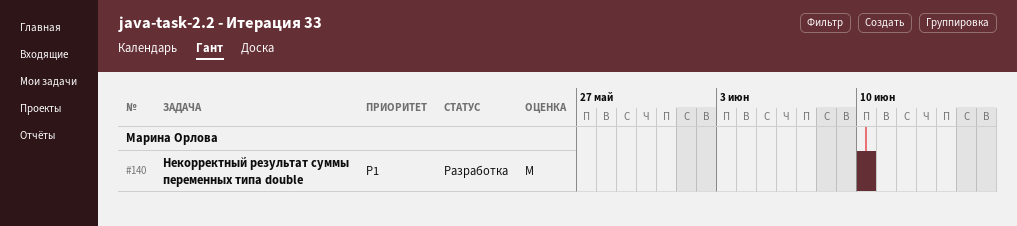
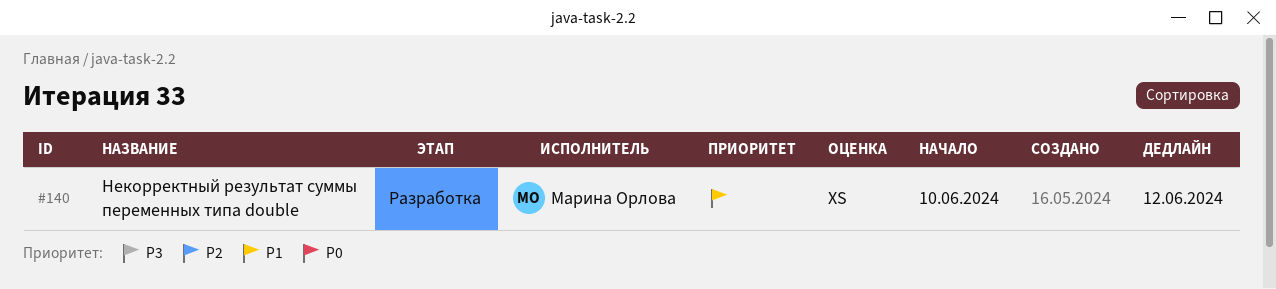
#140, estimate: M -> XS
#140, due: Jun 10 -> Jun 12

